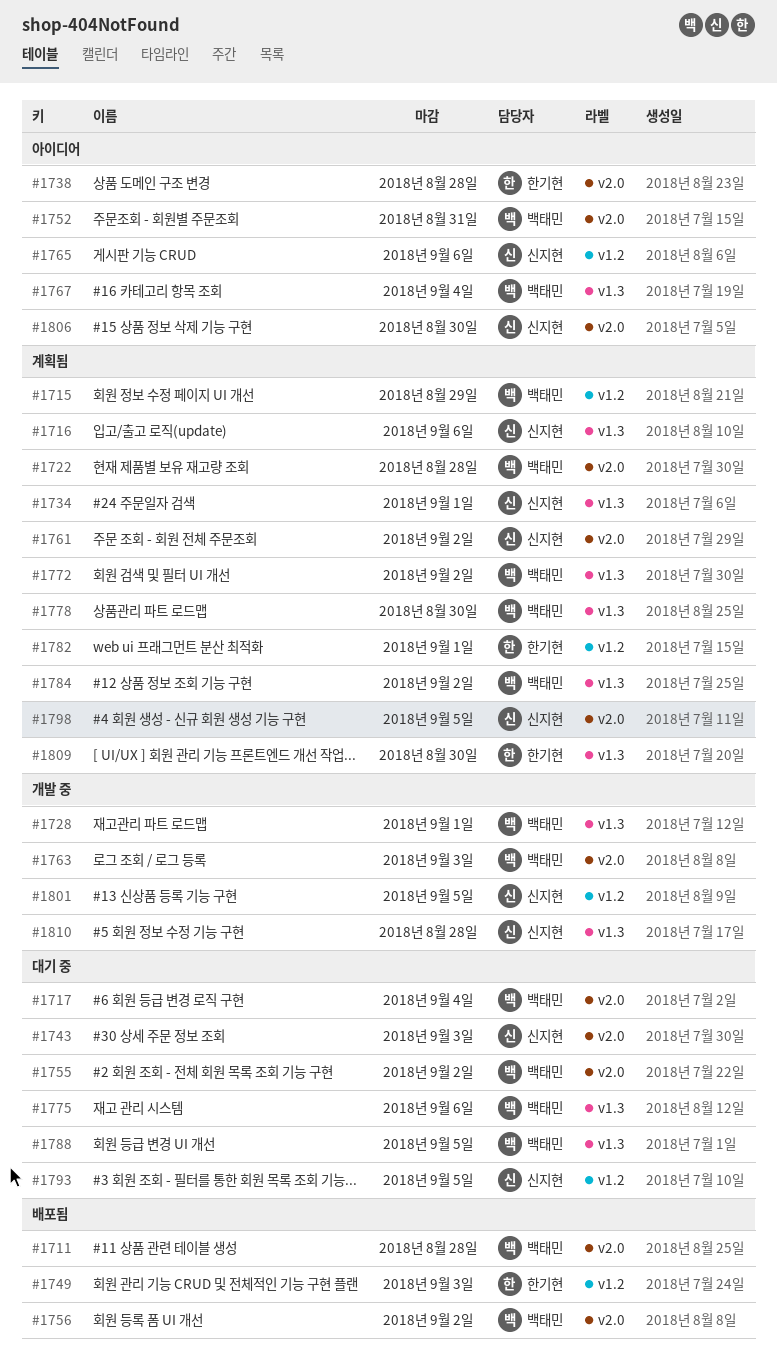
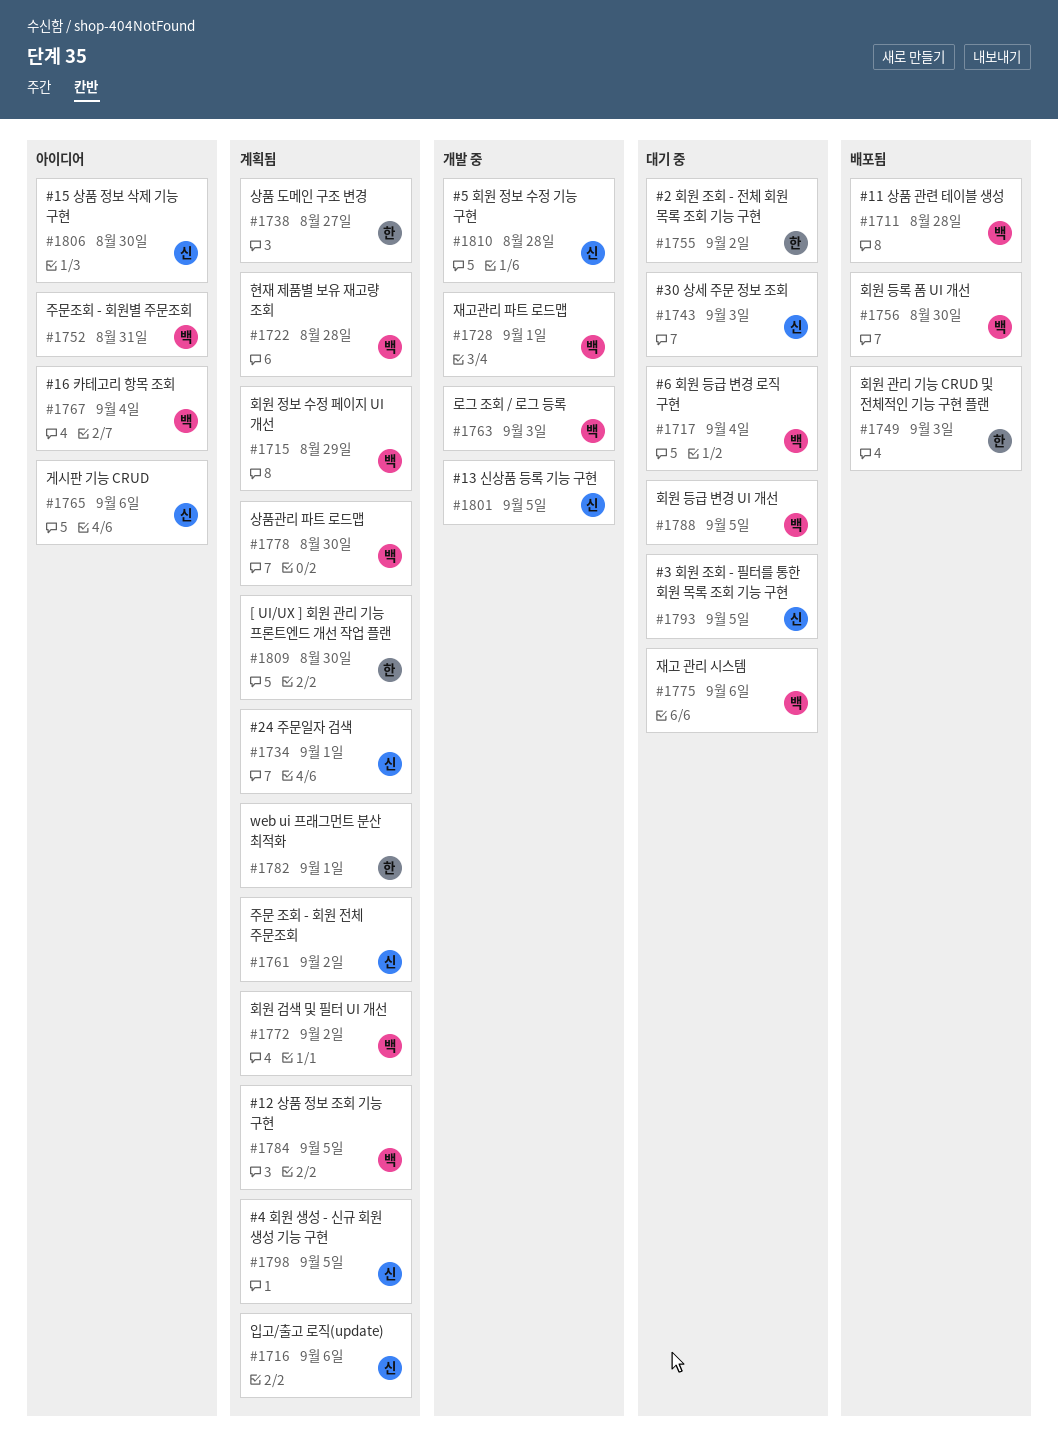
#1738, status: 아이디어 -> 계획됨
#1738, due: Aug 28 -> Aug 27
#1755, owner: 백태민 -> 한기현
#1756, due: Sep 2 -> Aug 30
#1784, due: Sep 2 -> Sep 5

